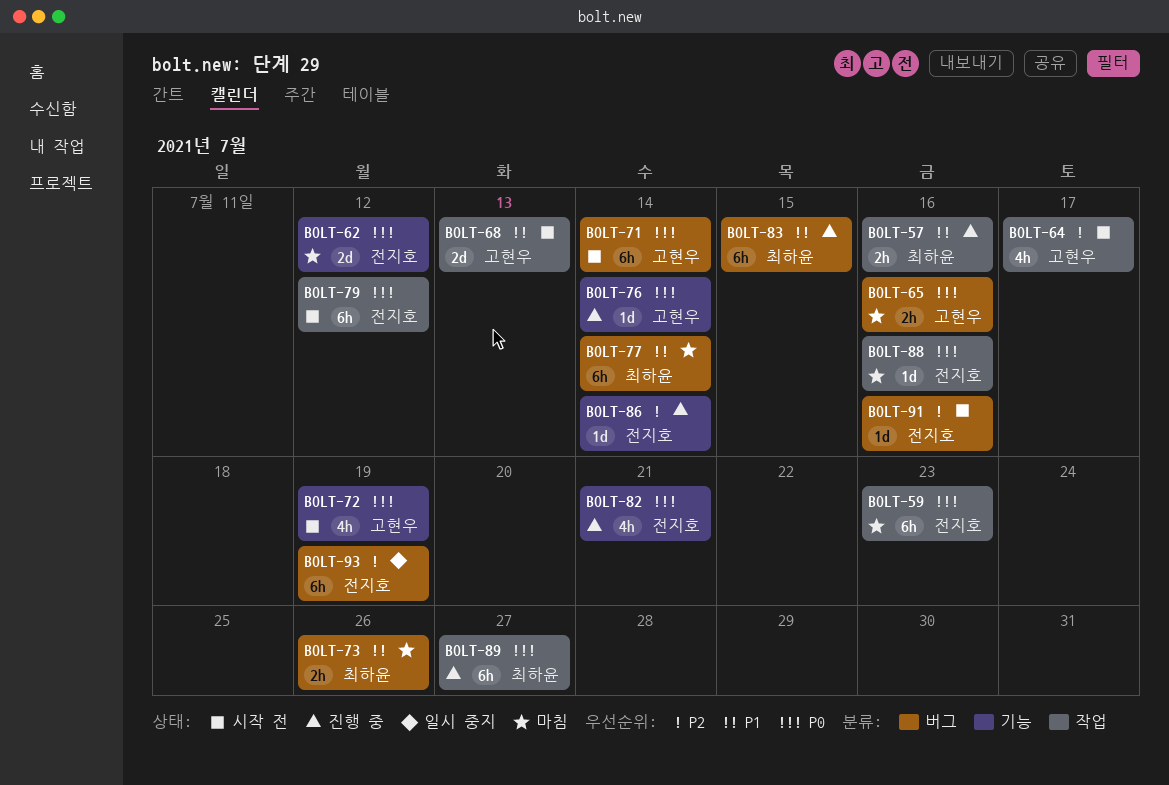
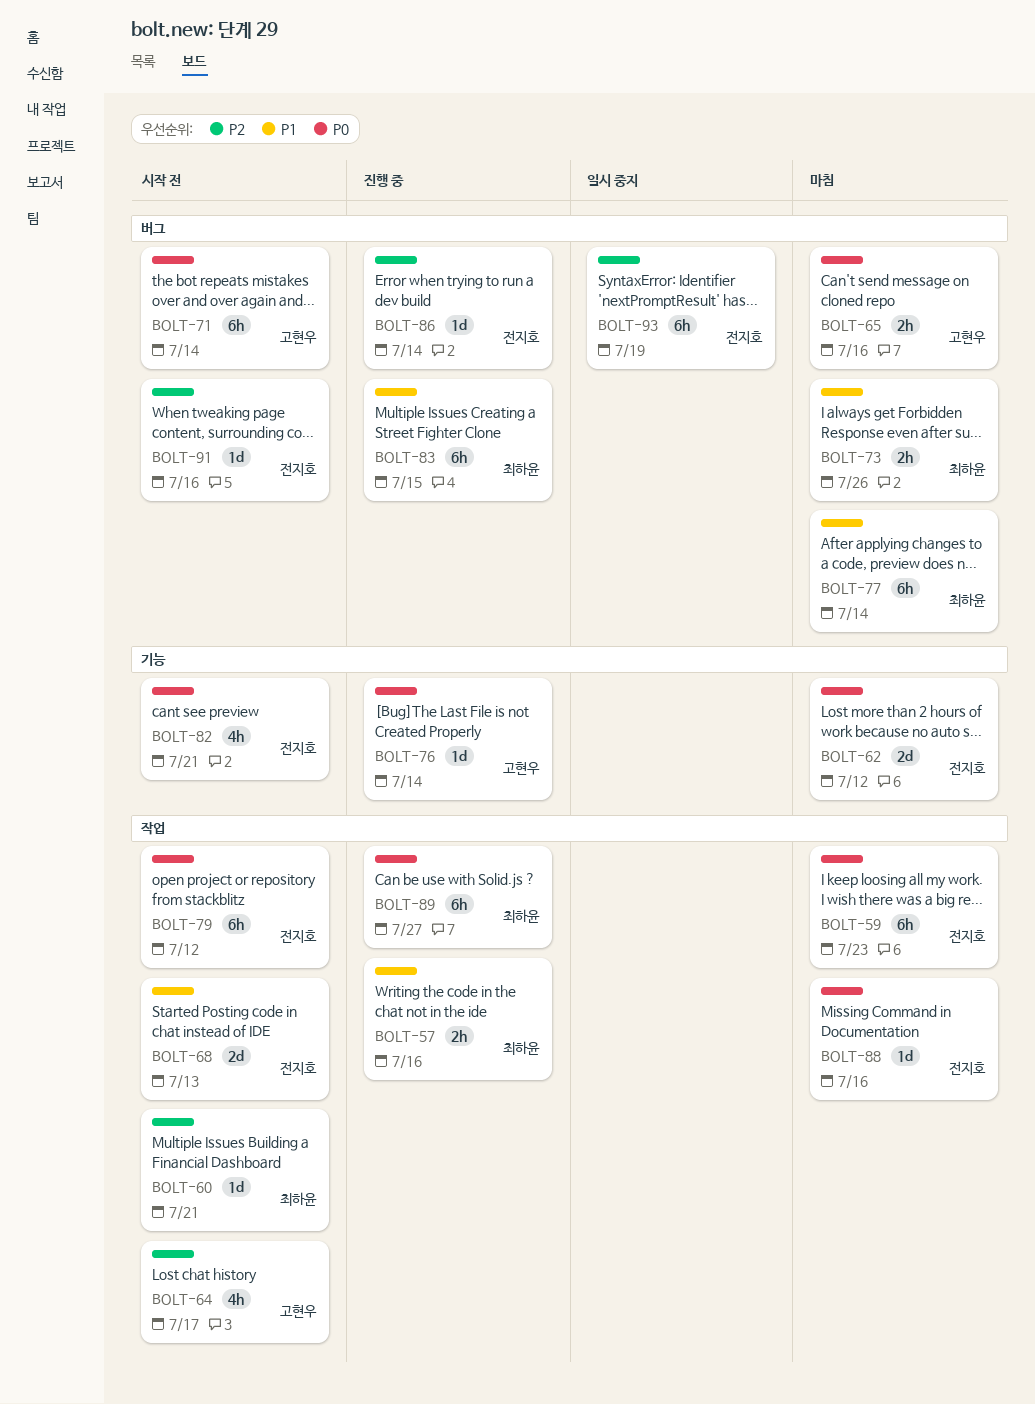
BOLT-60: none -> present
BOLT-68, owner: 고현우 -> 전지호
BOLT-72: present -> none
BOLT-82, status: 진행 중 -> 시작 전
BOLT-86, label: 기능 -> 버그

